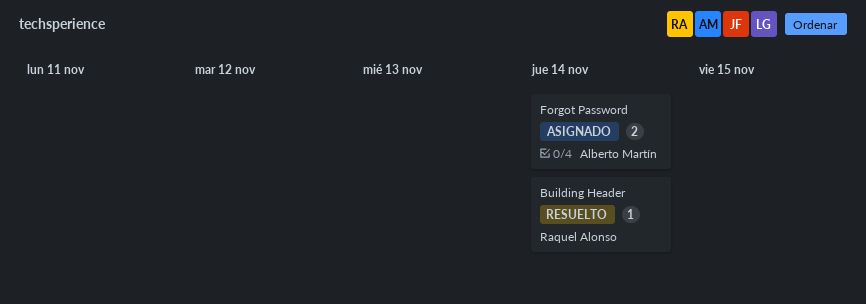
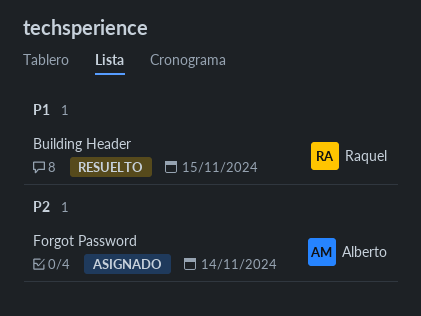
Building Header, due: Nov 14 -> Nov 15

